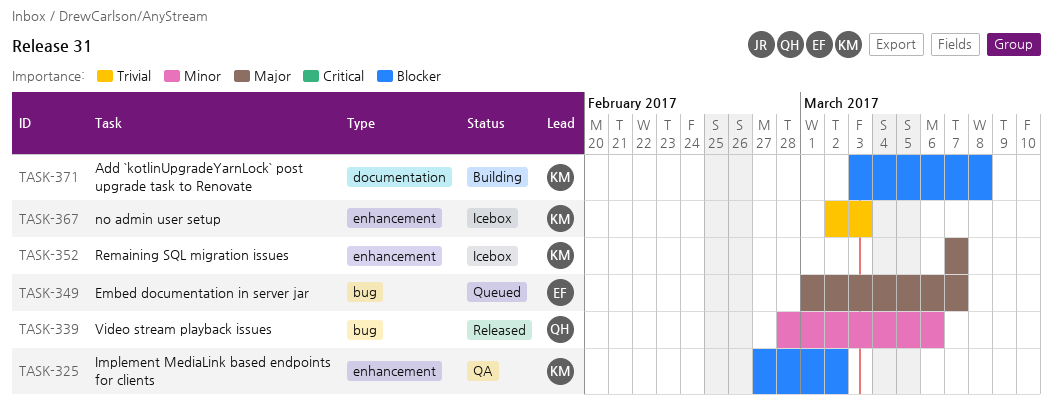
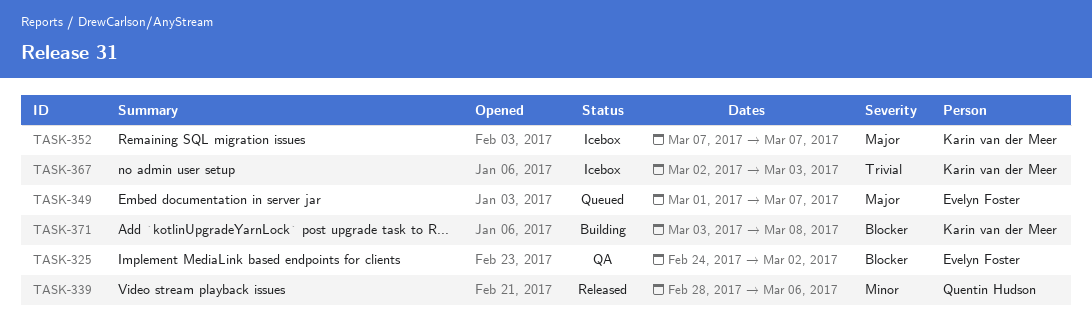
TASK-325, owner: Karin van der Meer -> Evelyn Foster
TASK-325, start: Feb 27 -> Feb 24

